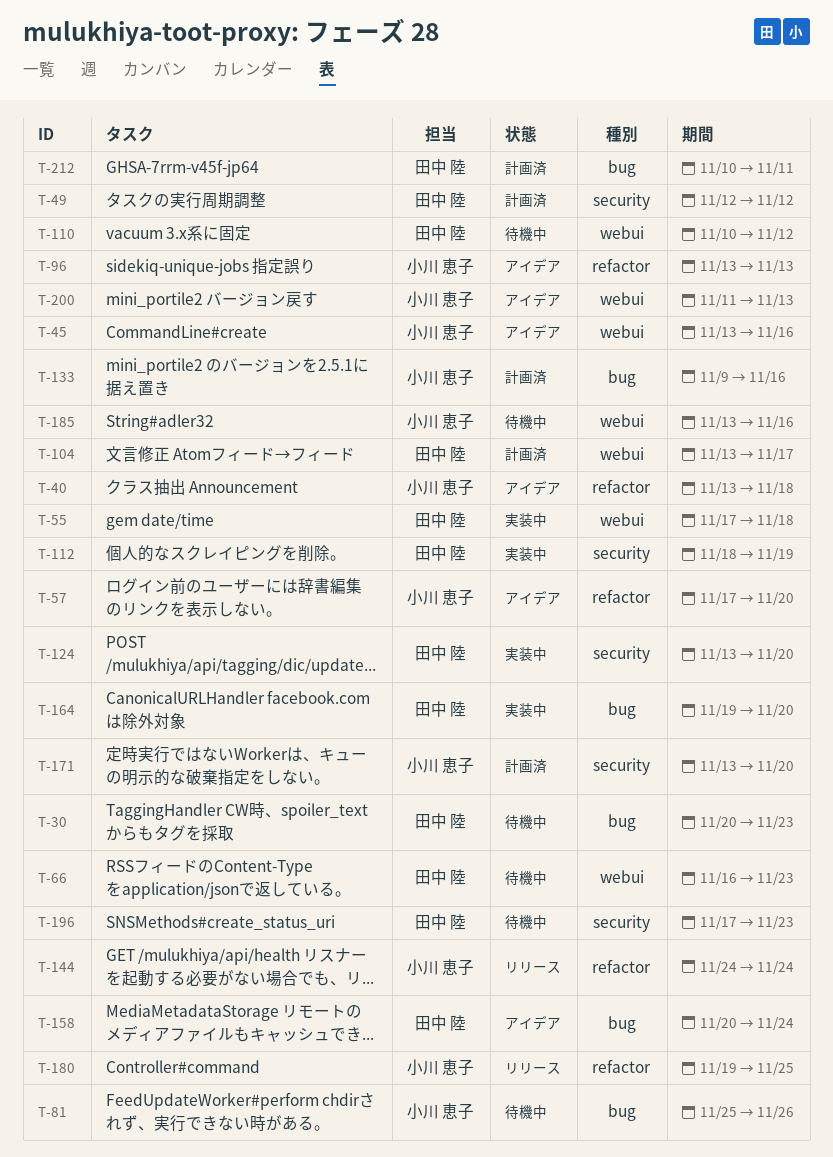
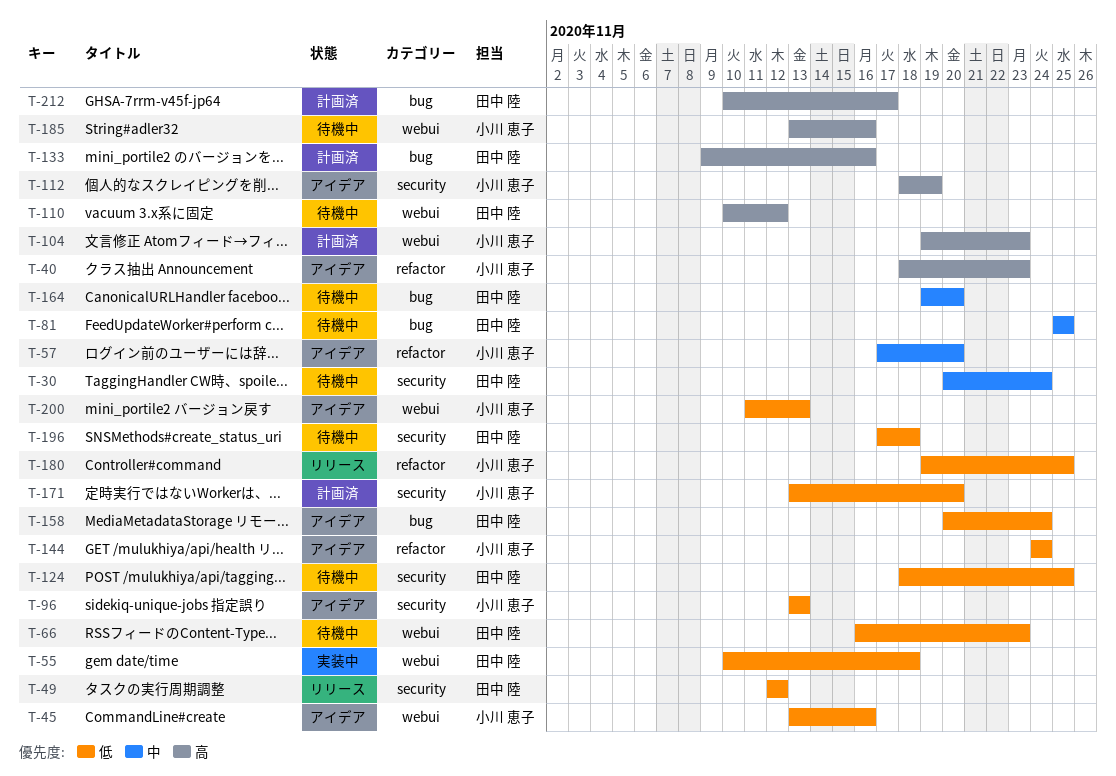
T-30, label: bug -> security
T-30, due: Nov 23 -> Nov 24
T-40, start: Nov 13 -> Nov 18
T-40, due: Nov 18 -> Nov 23
T-49, status: 計画済 -> リリース
T-55, start: Nov 17 -> Nov 10
T-81, owner: 小川 恵子 -> 田中 陸
T-81, due: Nov 26 -> Nov 25
T-96, label: refactor -> security
T-104, owner: 田中 陸 -> 小川 恵子
T-104, start: Nov 13 -> Nov 19
T-104, due: Nov 17 -> Nov 23
T-112, status: 実装中 -> アイデア
T-112, owner: 田中 陸 -> 小川 恵子
T-124, status: 実装中 -> 待機中
T-124, start: Nov 13 -> Nov 18
T-124, due: Nov 20 -> Nov 25
T-133, owner: 小川 恵子 -> 田中 陸
T-144, status: リリース -> アイデア
T-164, status: 実装中 -> 待機中
T-196, due: Nov 23 -> Nov 18
T-212, due: Nov 11 -> Nov 17

